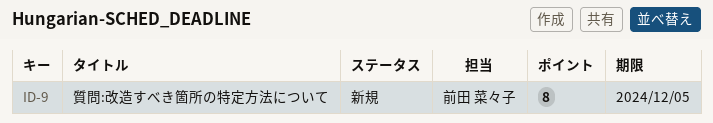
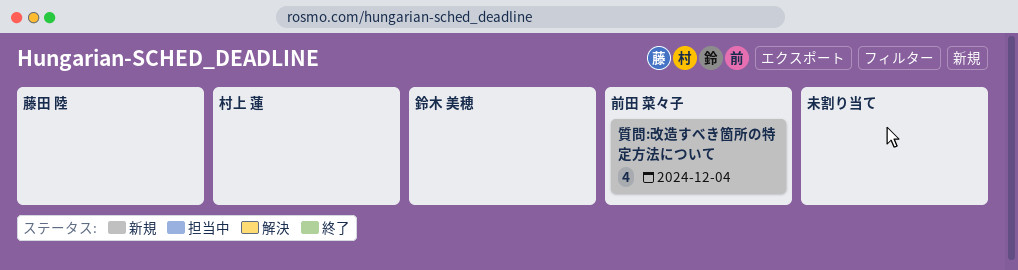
質問:改造すべき箇所の特定方法について, estimate: 8 -> 4
質問:改造すべき箇所の特定方法について, due: Dec 5 -> Dec 4

